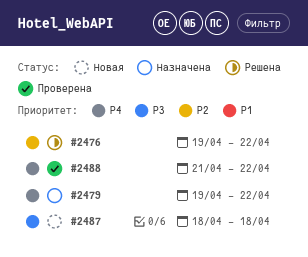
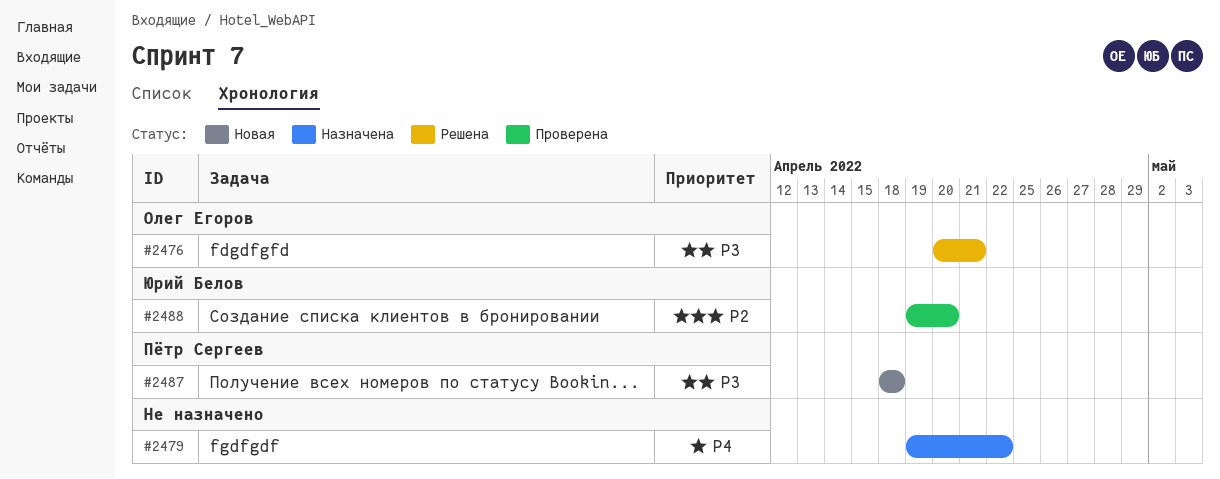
#2476, priority: P2 -> P3
#2476, start: Apr 19 -> Apr 20
#2476, due: Apr 22 -> Apr 21
#2488, priority: P4 -> P2
#2488, start: Apr 21 -> Apr 19
#2488, due: Apr 22 -> Apr 20

